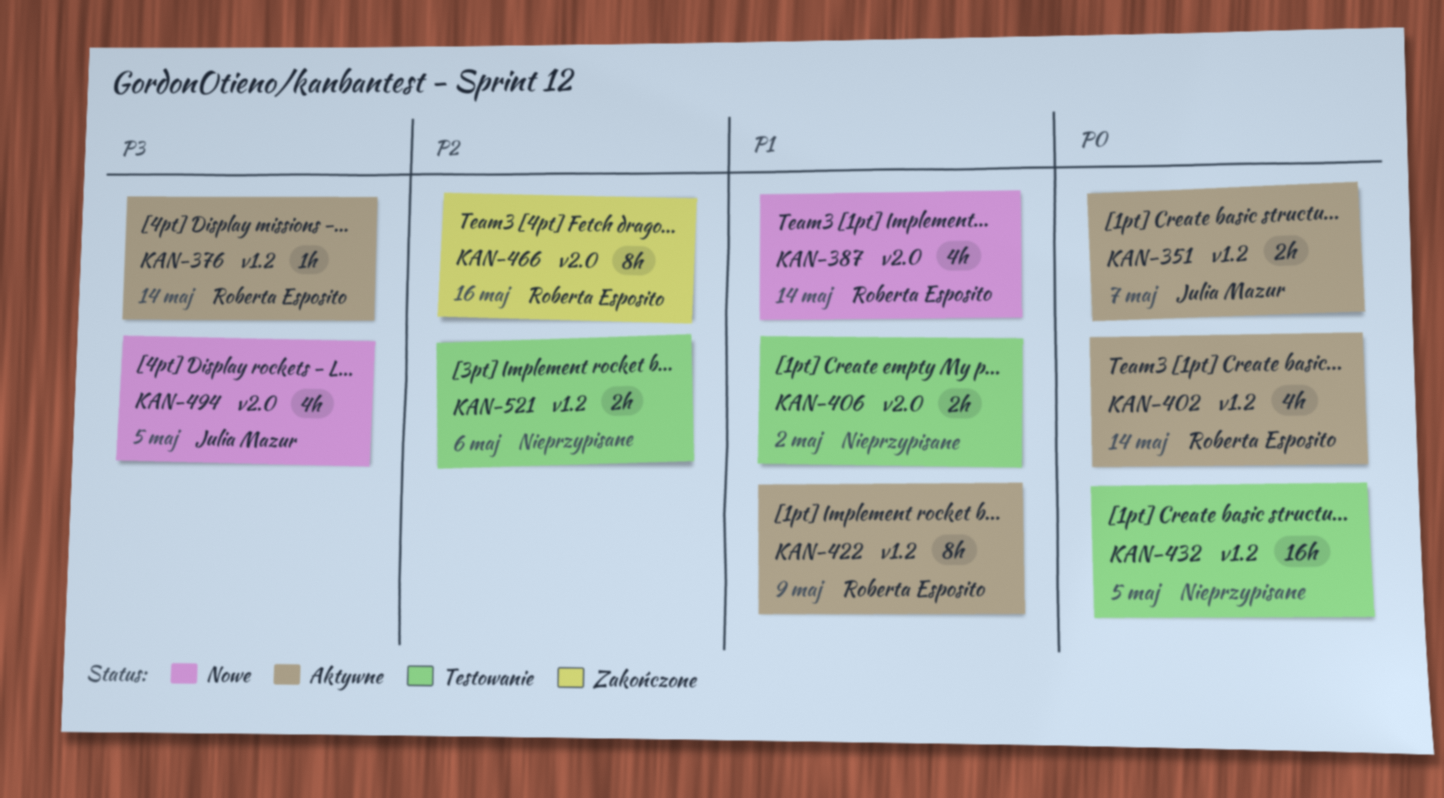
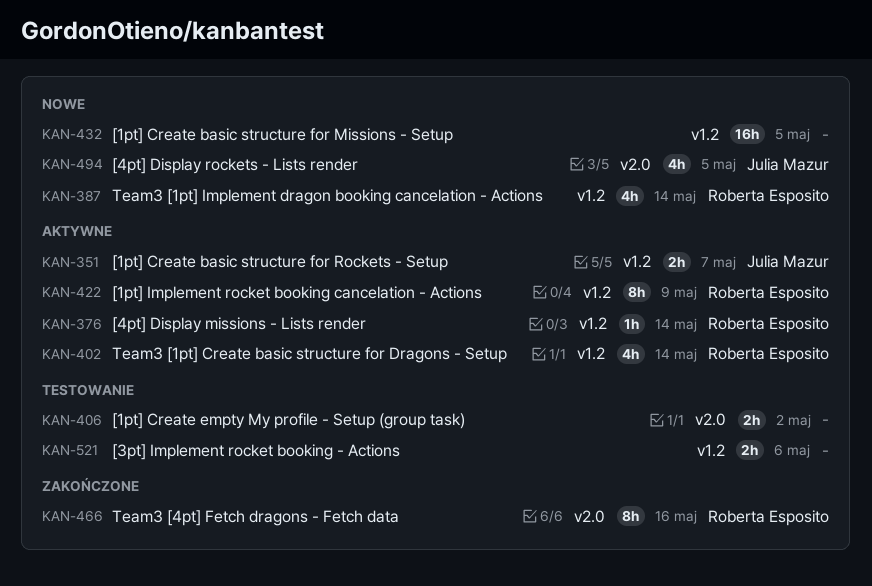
KAN-387, label: v2.0 -> v1.2
KAN-432, status: Testowanie -> Nowe

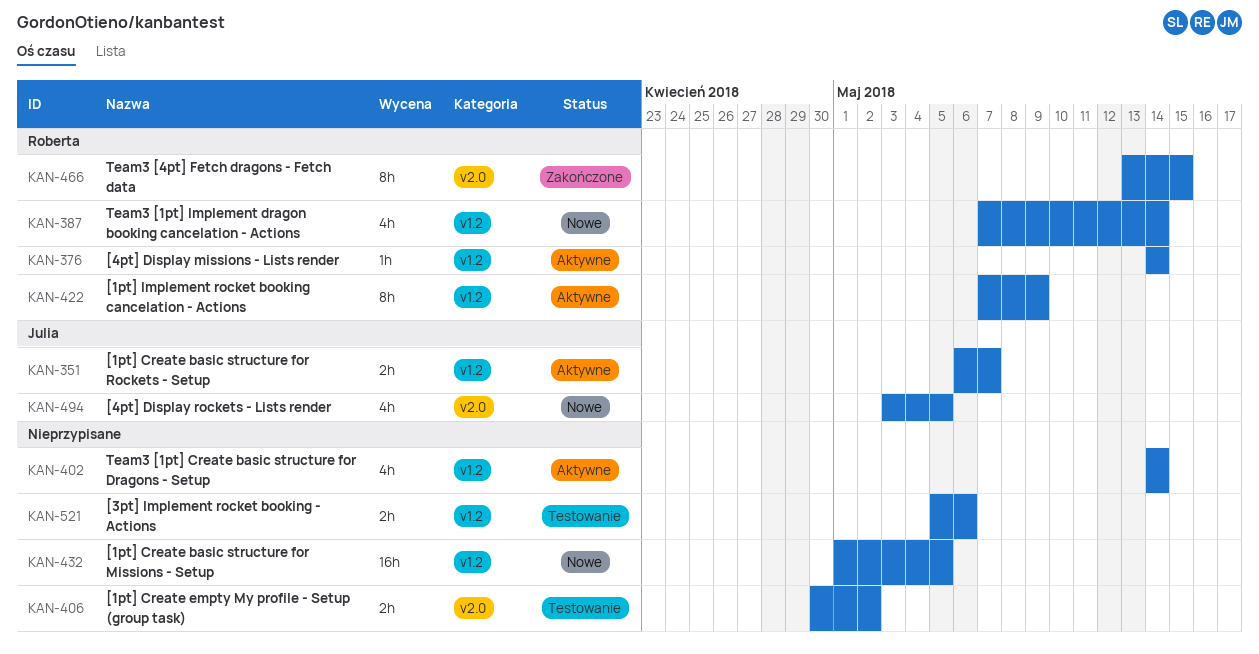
KAN-402, owner: Roberta Esposito -> none
KAN-466, due: May 16 -> May 15

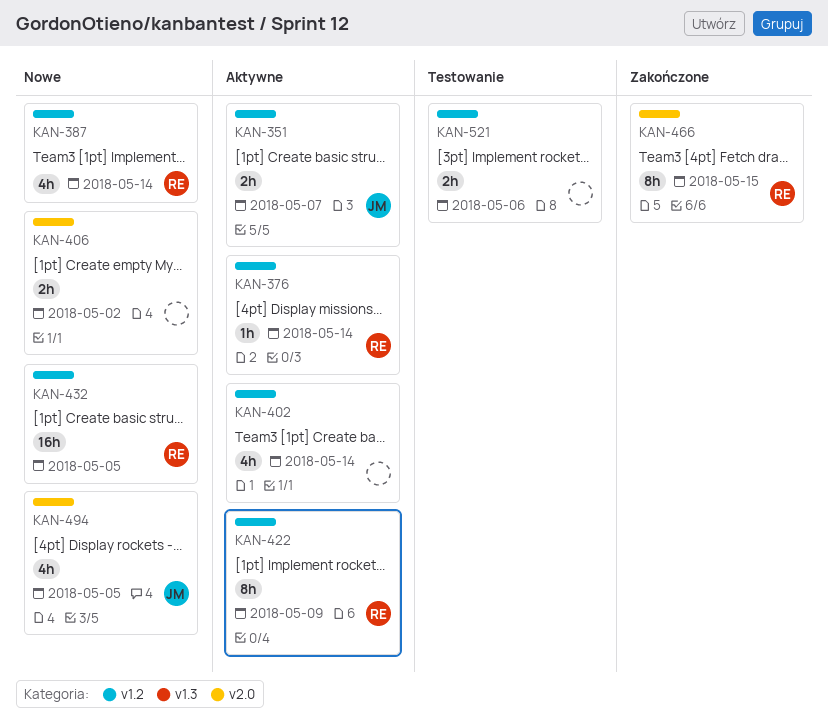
KAN-406, status: Testowanie -> Nowe
KAN-432, owner: none -> Roberta

